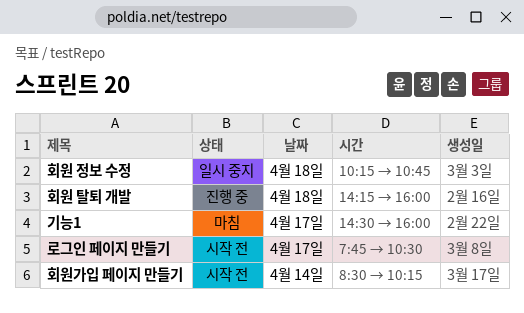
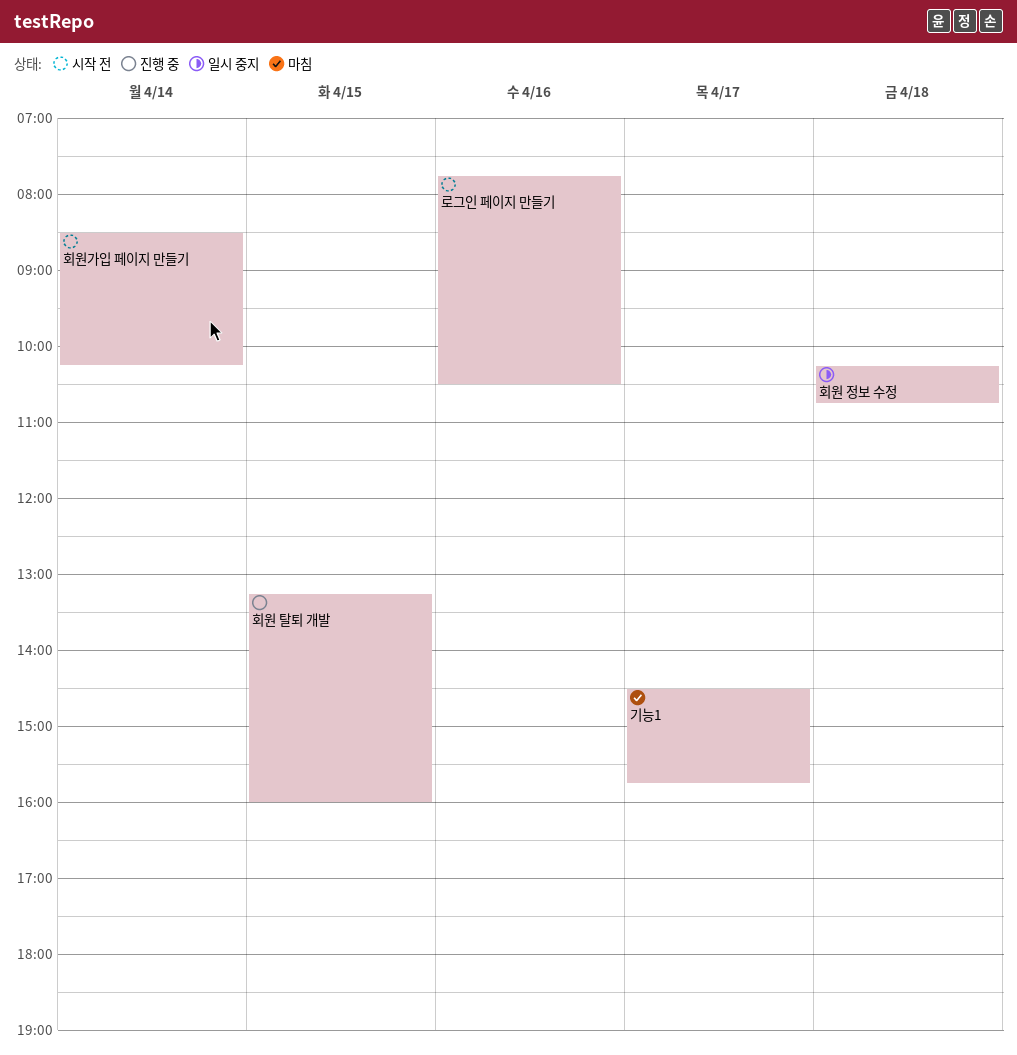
기능1, ends: 16:00 -> 15:45
로그인 페이지 만들기, day: Apr 17 -> Apr 16
회원 탈퇴 개발, day: Apr 18 -> Apr 15
회원 탈퇴 개발, begins: 14:15 -> 13:15

